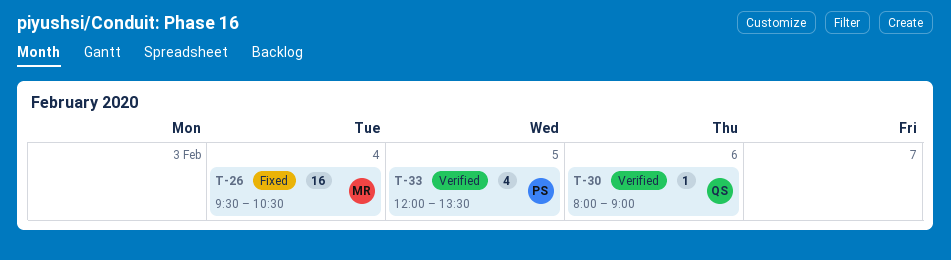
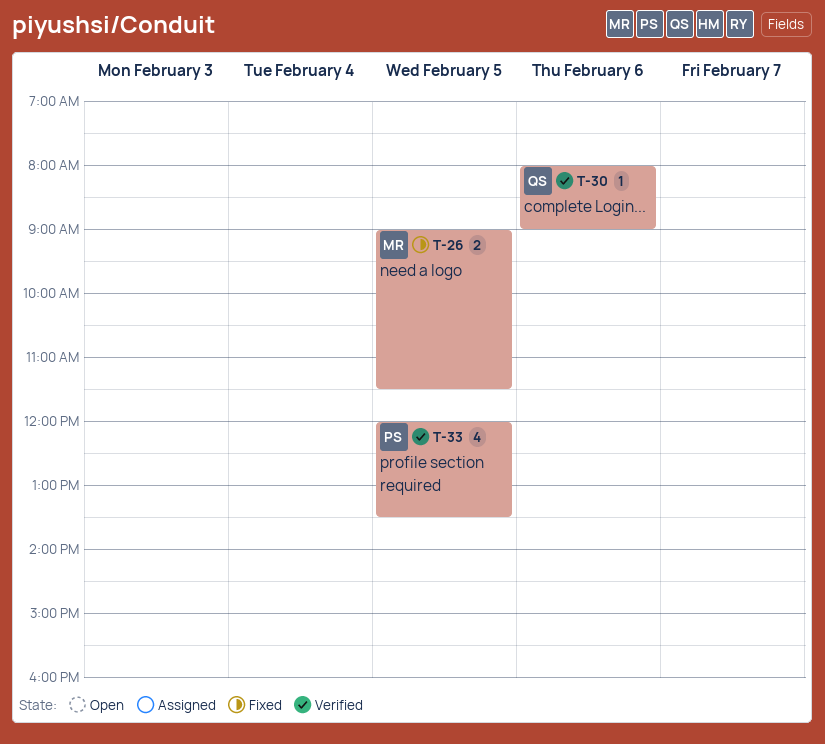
T-26, estimate: 16 -> 2
T-26, day: Feb 4 -> Feb 5
T-26, begins: 09:30 -> 09:00
T-26, ends: 10:30 -> 11:30

